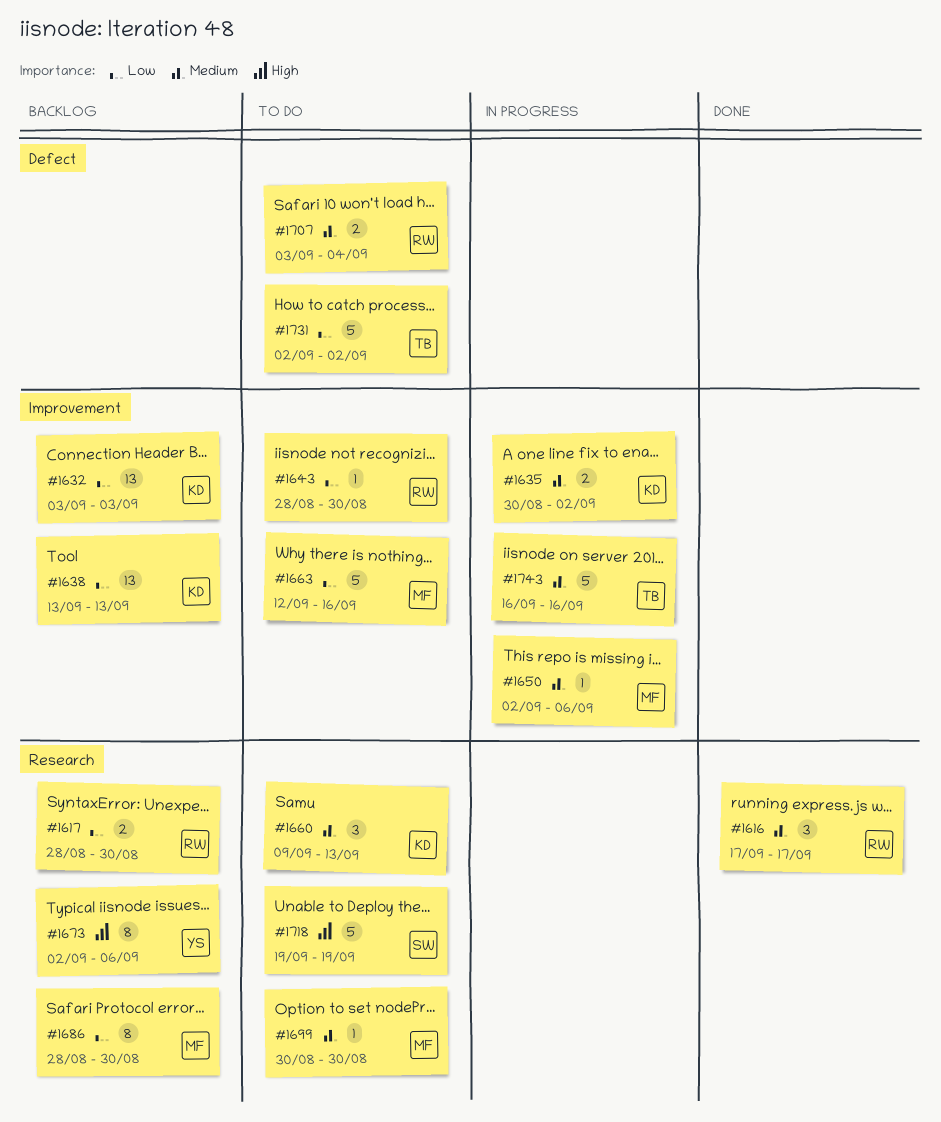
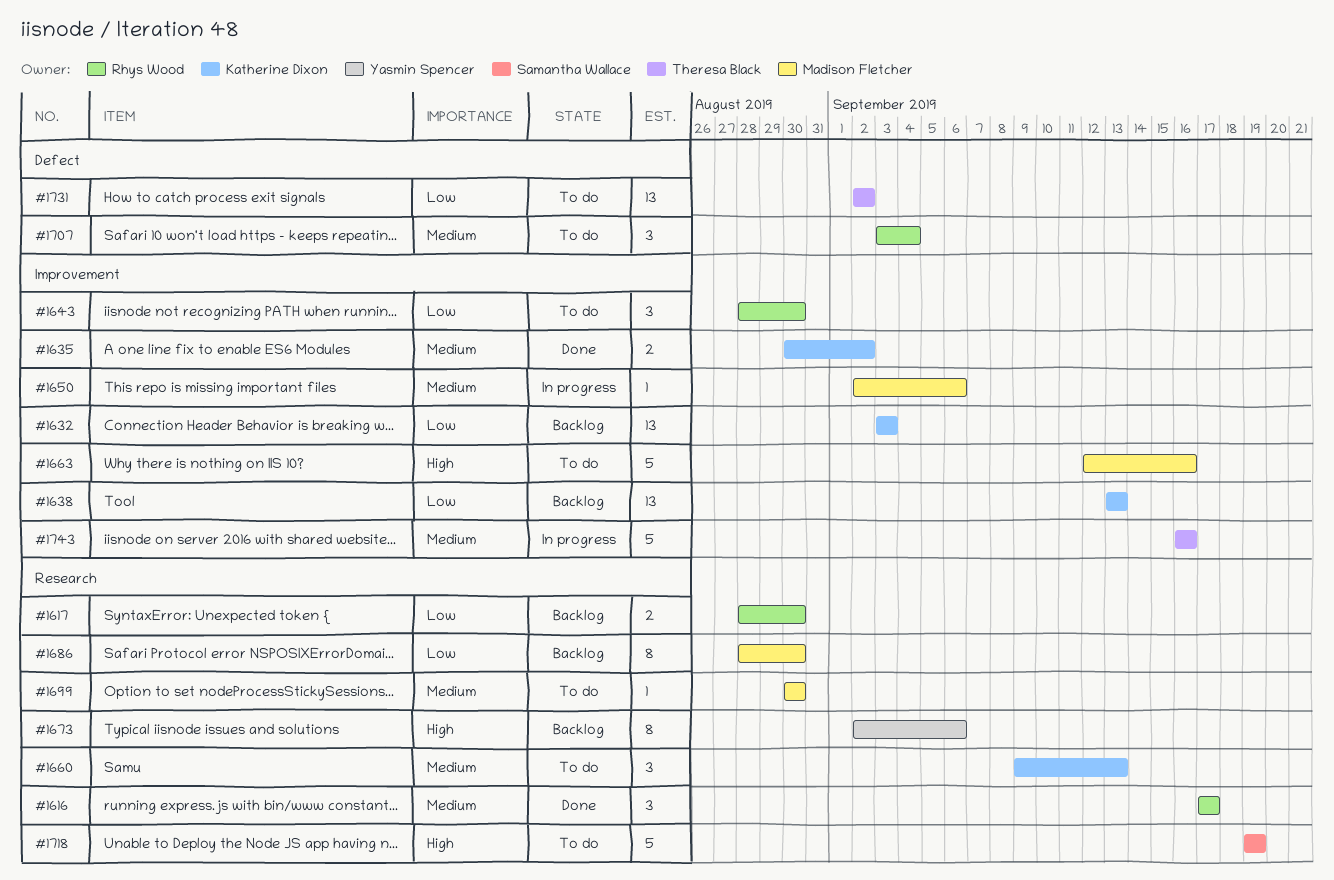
#1635, status: In progress -> Done
#1643, estimate: 1 -> 3
#1663, priority: Low -> High
#1707, estimate: 2 -> 3
#1731, estimate: 5 -> 13

